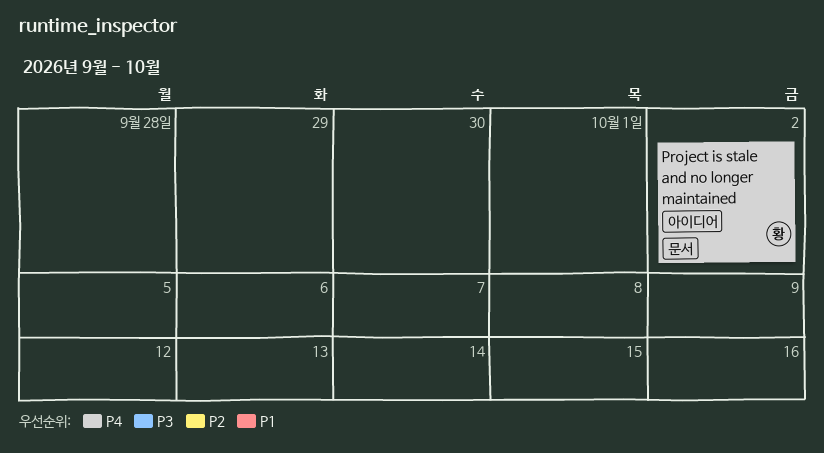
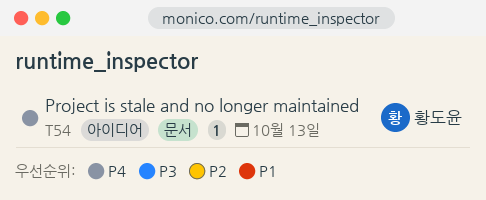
Project is stale and no longer maintained, due: Oct 2 -> Oct 13

